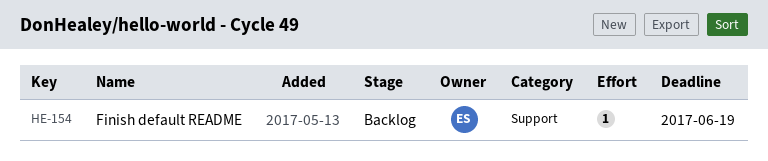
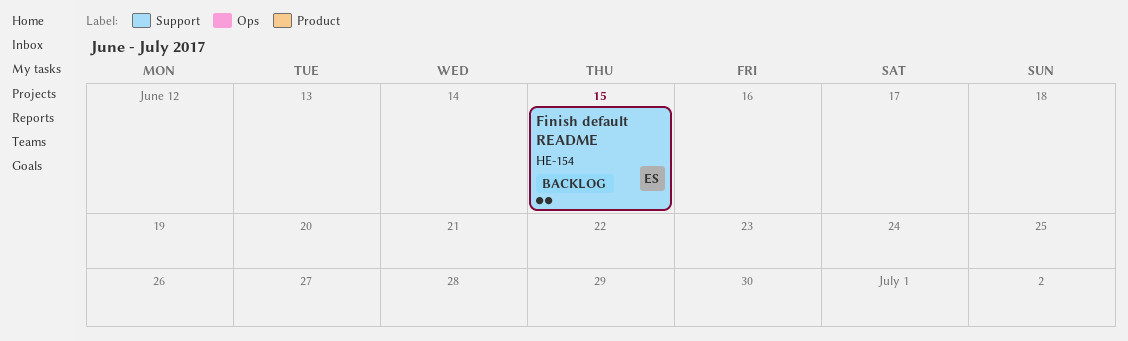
HE-154, estimate: 1 -> 2
HE-154, due: Jun 19 -> Jun 15

